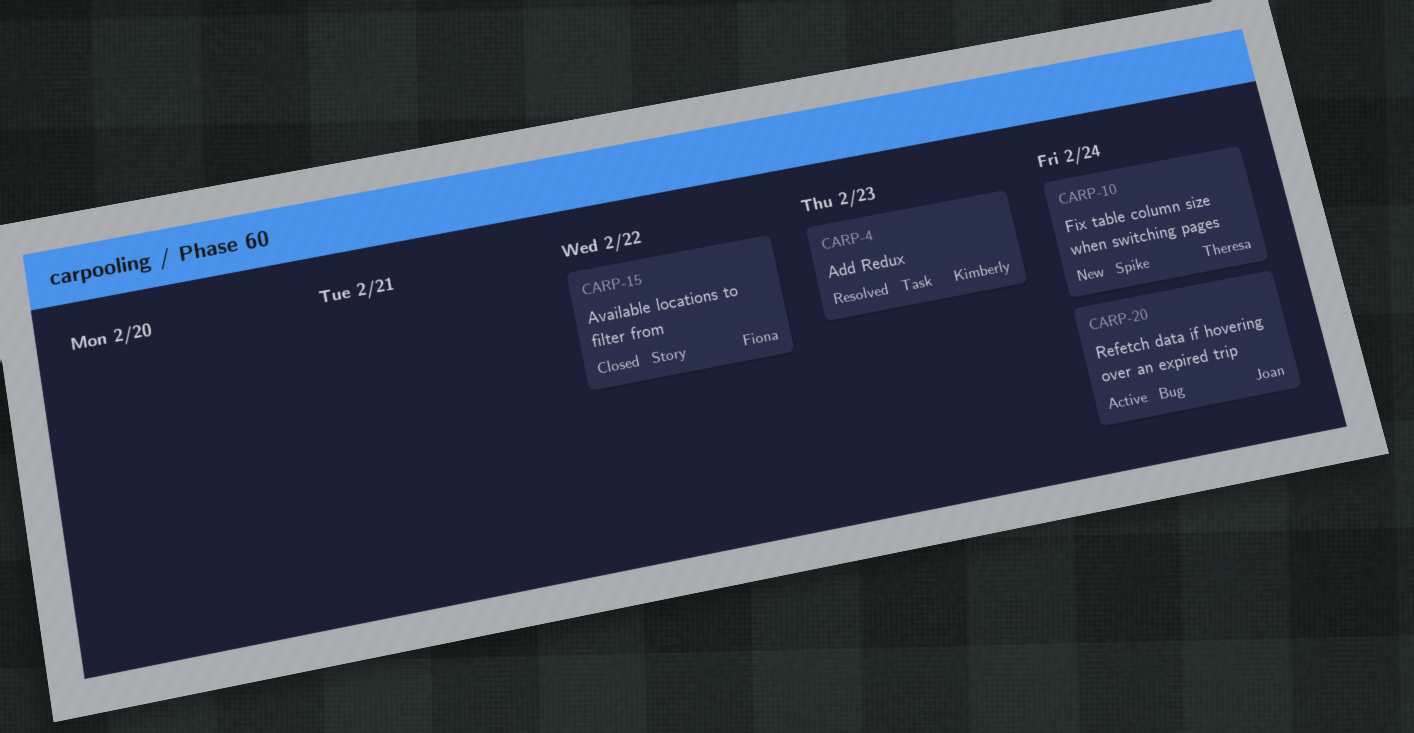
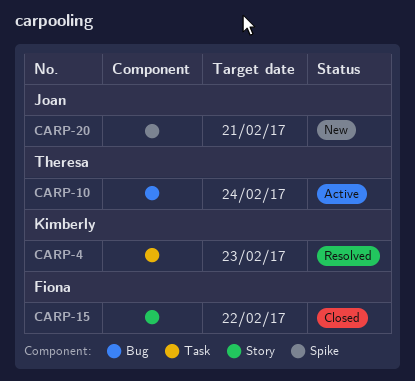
CARP-10, status: New -> Active
CARP-10, label: Spike -> Bug
CARP-20, status: Active -> New
CARP-20, label: Bug -> Spike
CARP-20, due: Feb 24 -> Feb 21

